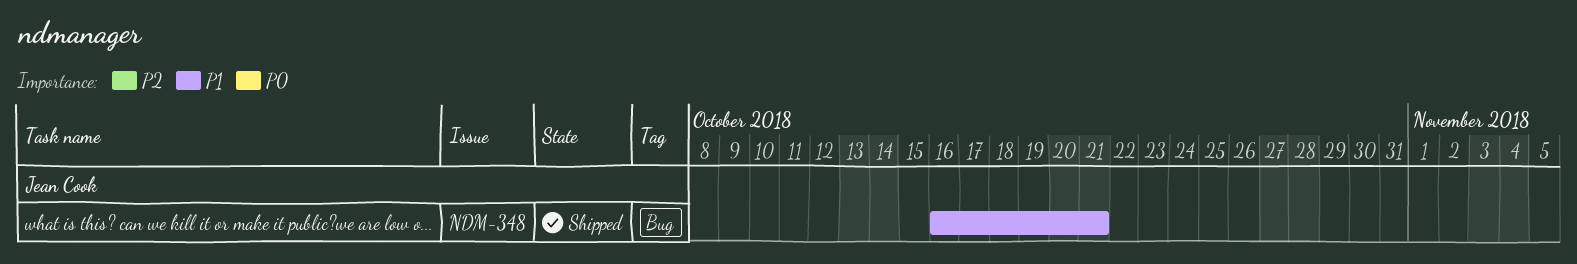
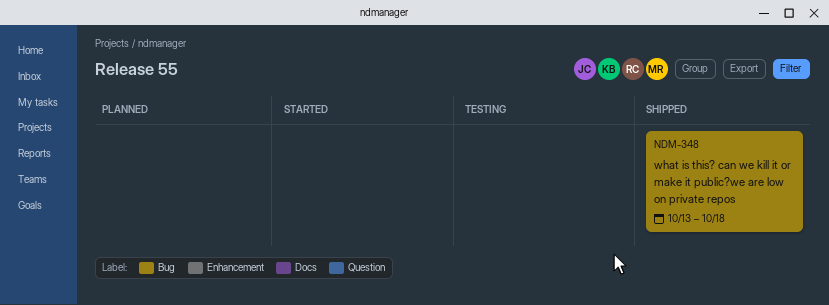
NDM-348, start: Oct 16 -> Oct 13
NDM-348, due: Oct 21 -> Oct 18

